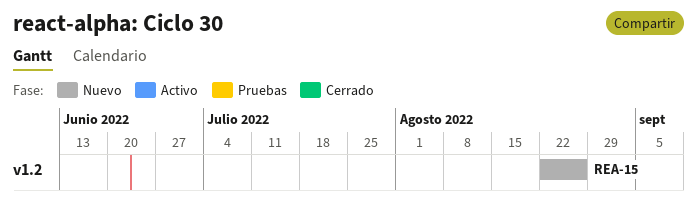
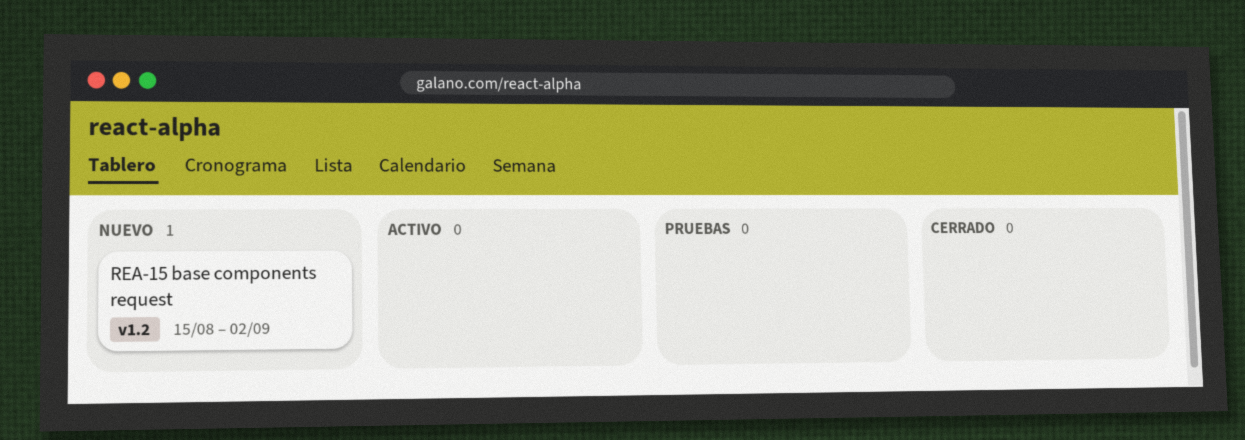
REA-15, start: Aug 22 -> Aug 15
REA-15, due: Aug 26 -> Sep 2

